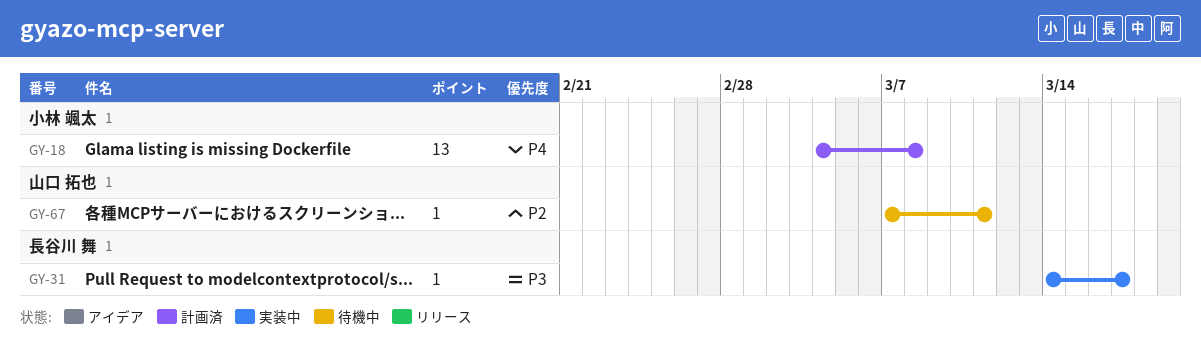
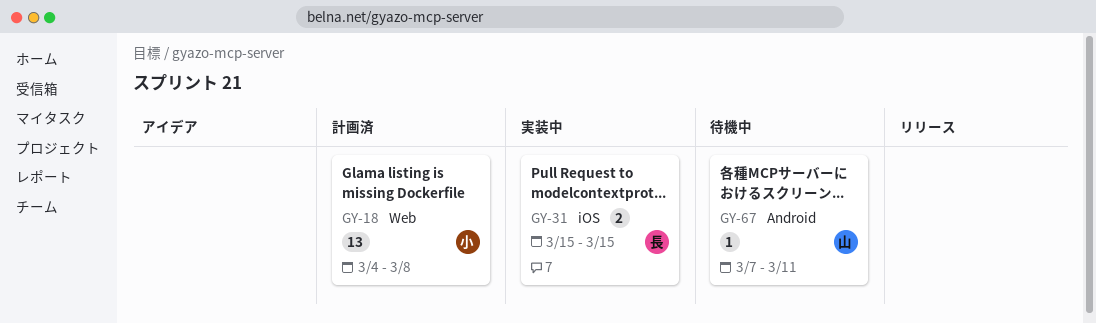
GY-31, estimate: 1 -> 2
GY-31, start: Mar 14 -> Mar 15
GY-31, due: Mar 17 -> Mar 15

